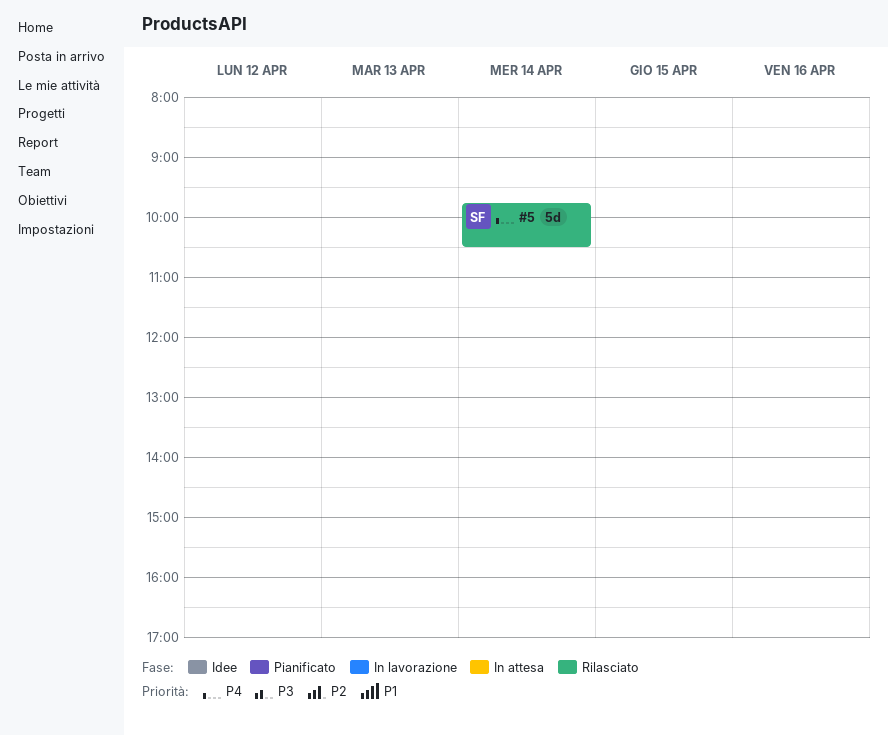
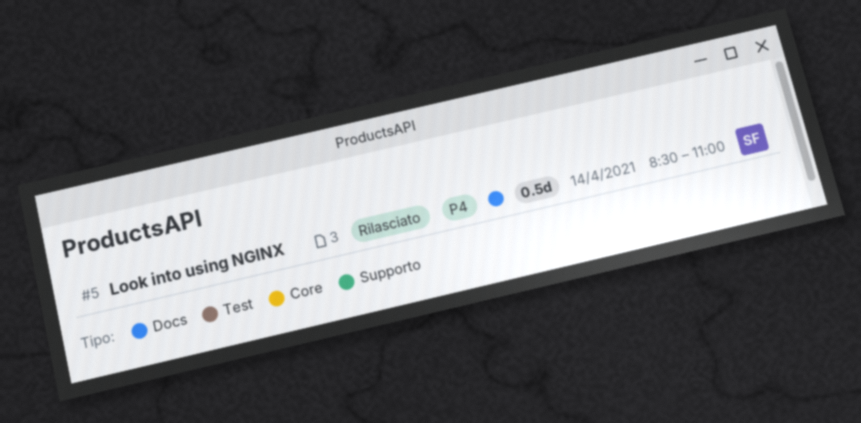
#5, estimate: 5d -> 0.5d
#5, begins: 09:45 -> 08:30
#5, ends: 10:30 -> 11:00

